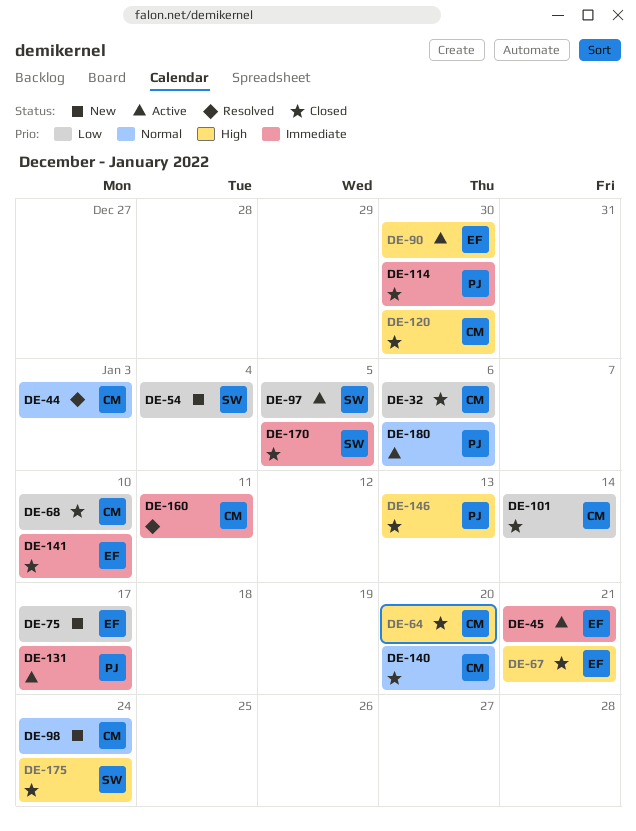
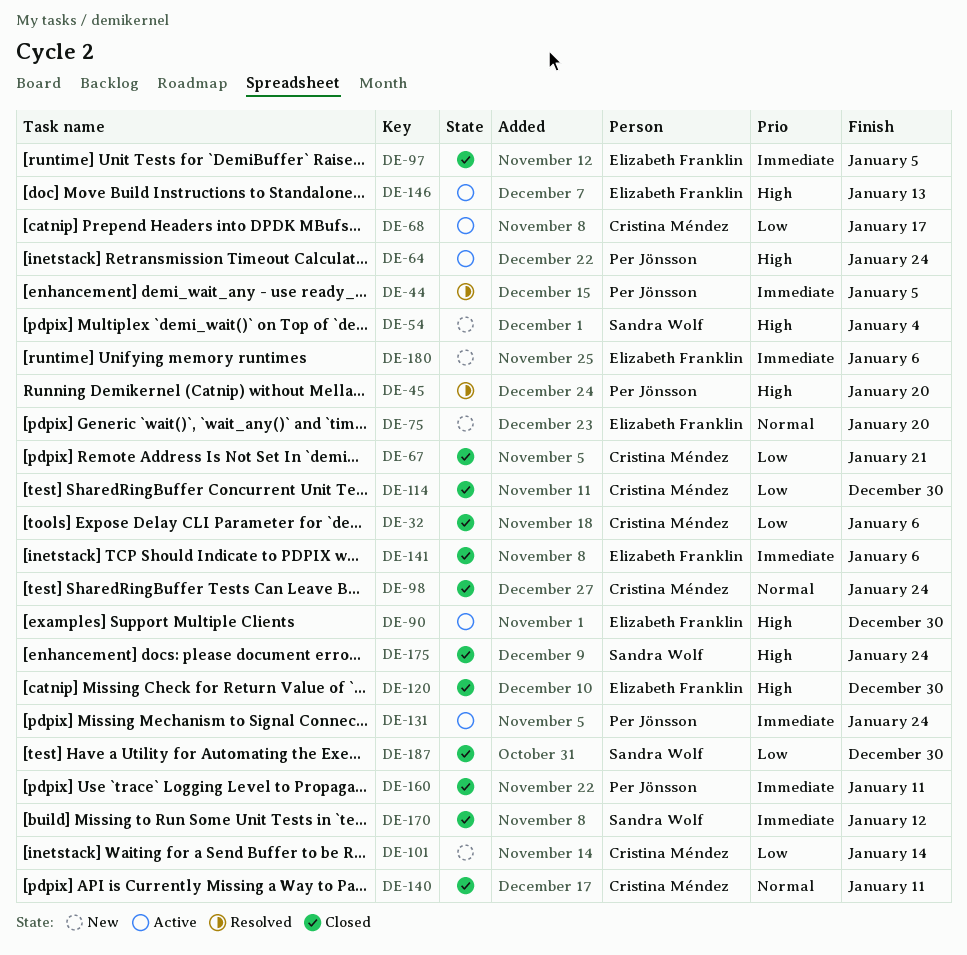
DE-44, owner: Cristina Méndez -> Per Jönsson
DE-44, priority: Normal -> Immediate
DE-44, due: Jan 3 -> Jan 5
DE-45, status: Active -> Resolved
DE-45, owner: Elizabeth Franklin -> Per Jönsson
DE-45, priority: Immediate -> High
DE-45, due: Jan 21 -> Jan 20
DE-54, priority: Low -> High
DE-64, status: Closed -> Active
DE-64, owner: Cristina Méndez -> Per Jönsson
DE-64, due: Jan 20 -> Jan 24
DE-67, owner: Elizabeth Franklin -> Cristina Méndez
DE-67, priority: High -> Low
DE-68, status: Closed -> Active
DE-68, due: Jan 10 -> Jan 17
DE-75, priority: Low -> Normal
DE-75, due: Jan 17 -> Jan 20
DE-97, status: Active -> Closed
DE-97, owner: Sandra Wolf -> Elizabeth Franklin
DE-97, priority: Low -> Immediate
DE-98, status: New -> Closed
DE-101, status: Closed -> New
DE-114, owner: Per Jönsson -> Cristina Méndez
DE-114, priority: Immediate -> Low
DE-120, owner: Cristina Méndez -> Elizabeth Franklin
DE-131, due: Jan 17 -> Jan 24
DE-140, due: Jan 20 -> Jan 11
DE-141, due: Jan 10 -> Jan 6
DE-146, status: Closed -> Active
DE-146, owner: Per Jönsson -> Elizabeth Franklin
DE-160, status: Resolved -> Closed
DE-160, owner: Cristina Méndez -> Per Jönsson
DE-170, due: Jan 5 -> Jan 12
DE-180, status: Active -> New
DE-180, owner: Per Jönsson -> Elizabeth Franklin
DE-180, priority: Normal -> Immediate
DE-187: none -> present

